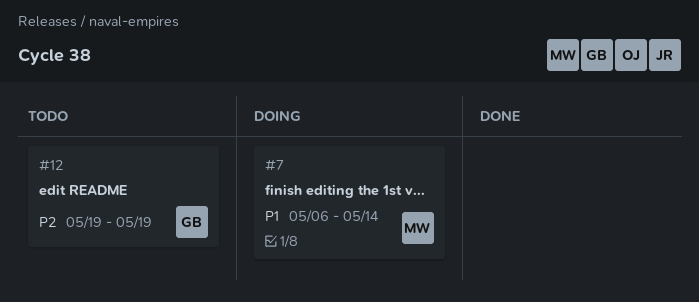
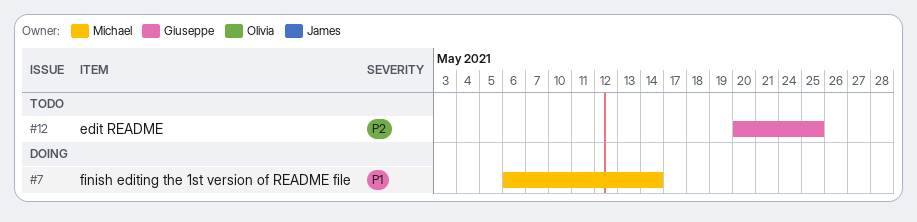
#12, start: May 19 -> May 20
#12, due: May 19 -> May 25

